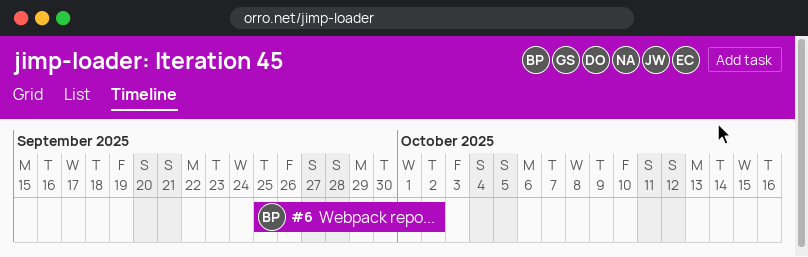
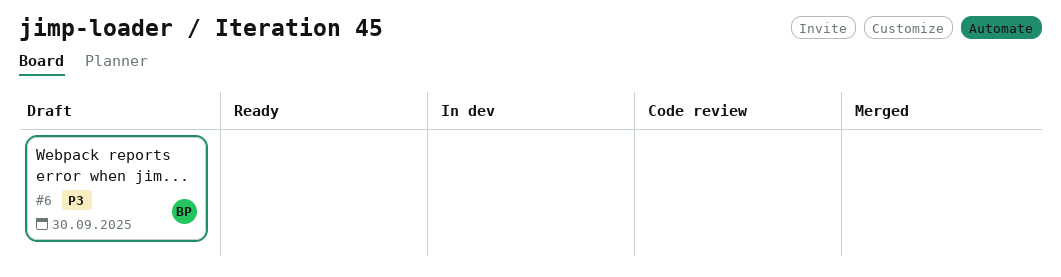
#6, due: Oct 2 -> Sep 30

